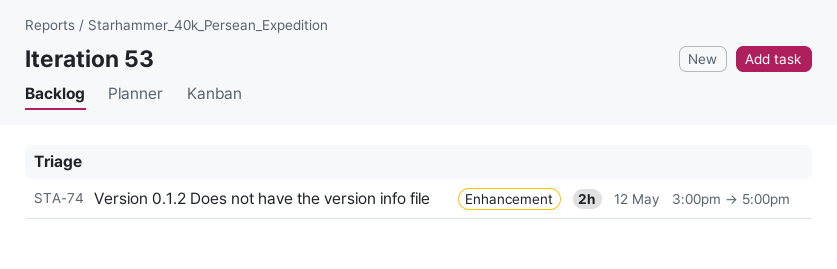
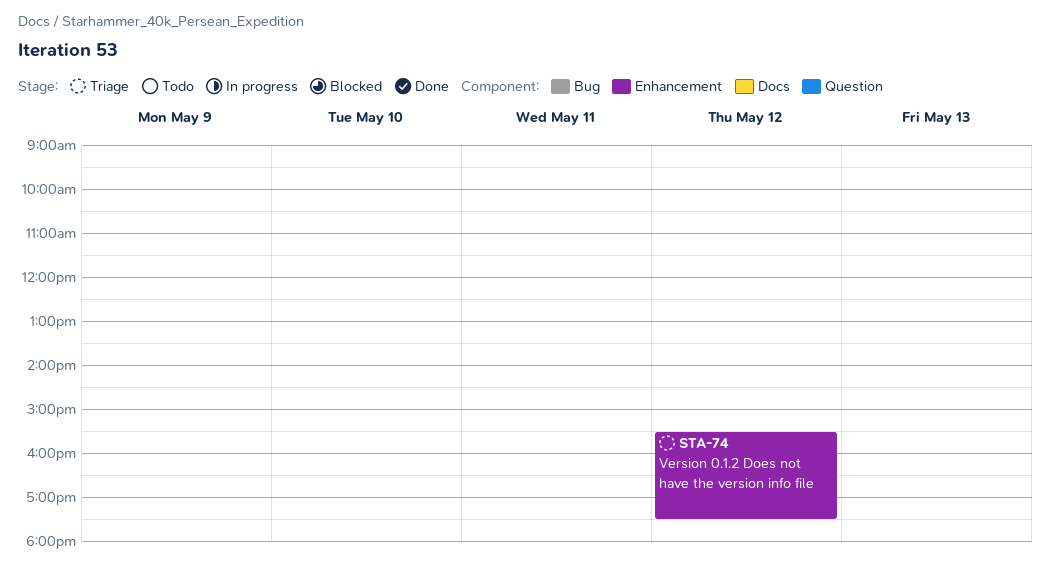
STA-74, begins: 15:00 -> 15:30
STA-74, ends: 17:00 -> 17:30

